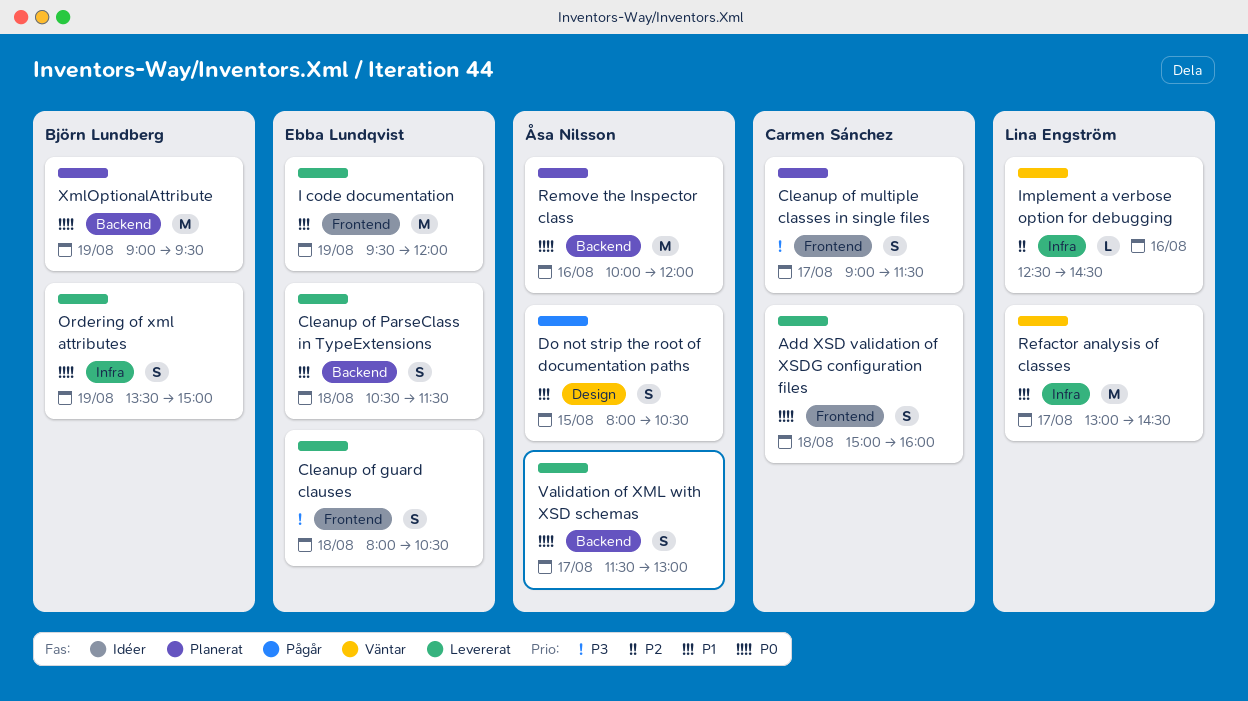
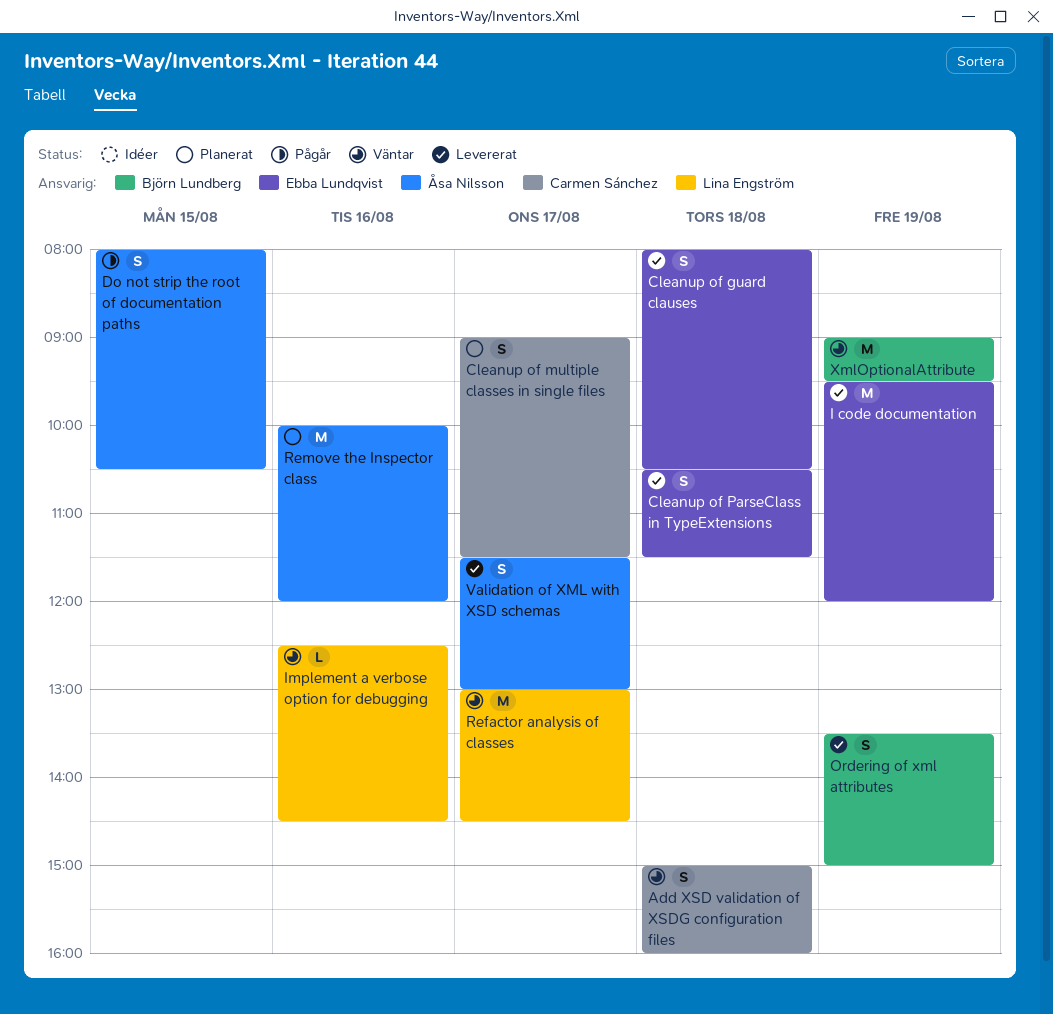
Add XSD validation of XSDG configuration files, status: Levererat -> Väntar
XmlOptionalAttribute, status: Planerat -> Väntar

